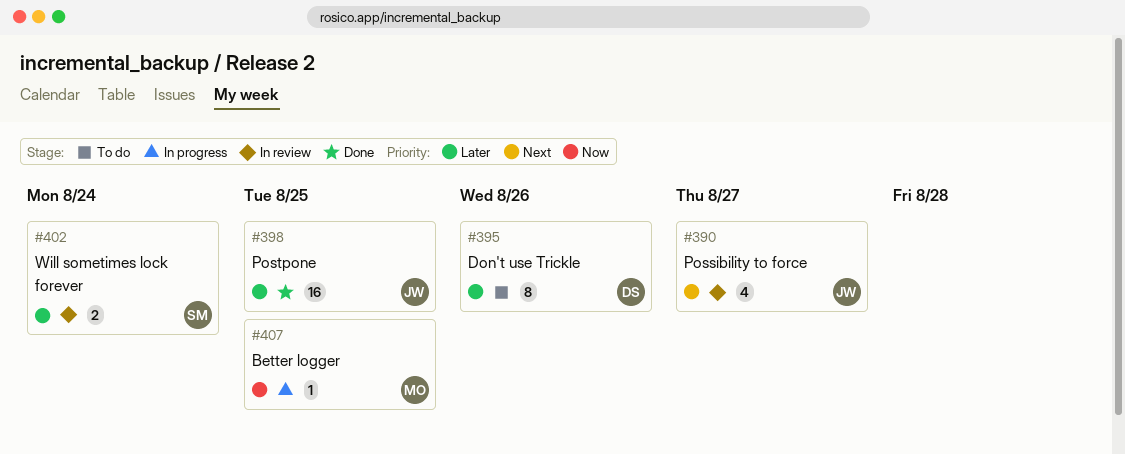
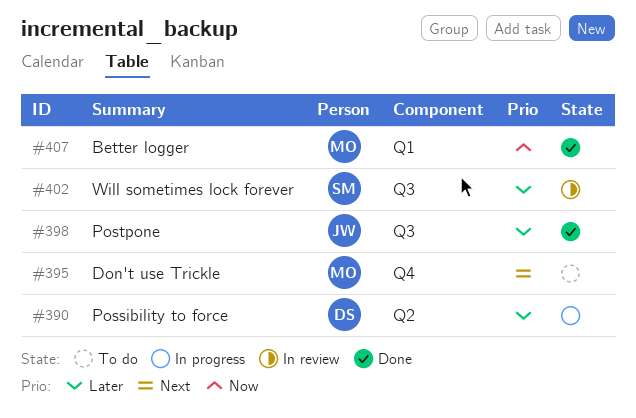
#390, status: In review -> In progress
#390, owner: JW -> DS
#390, priority: Next -> Later
#395, owner: DS -> MO
#395, priority: Later -> Next
#407, status: In progress -> Done

